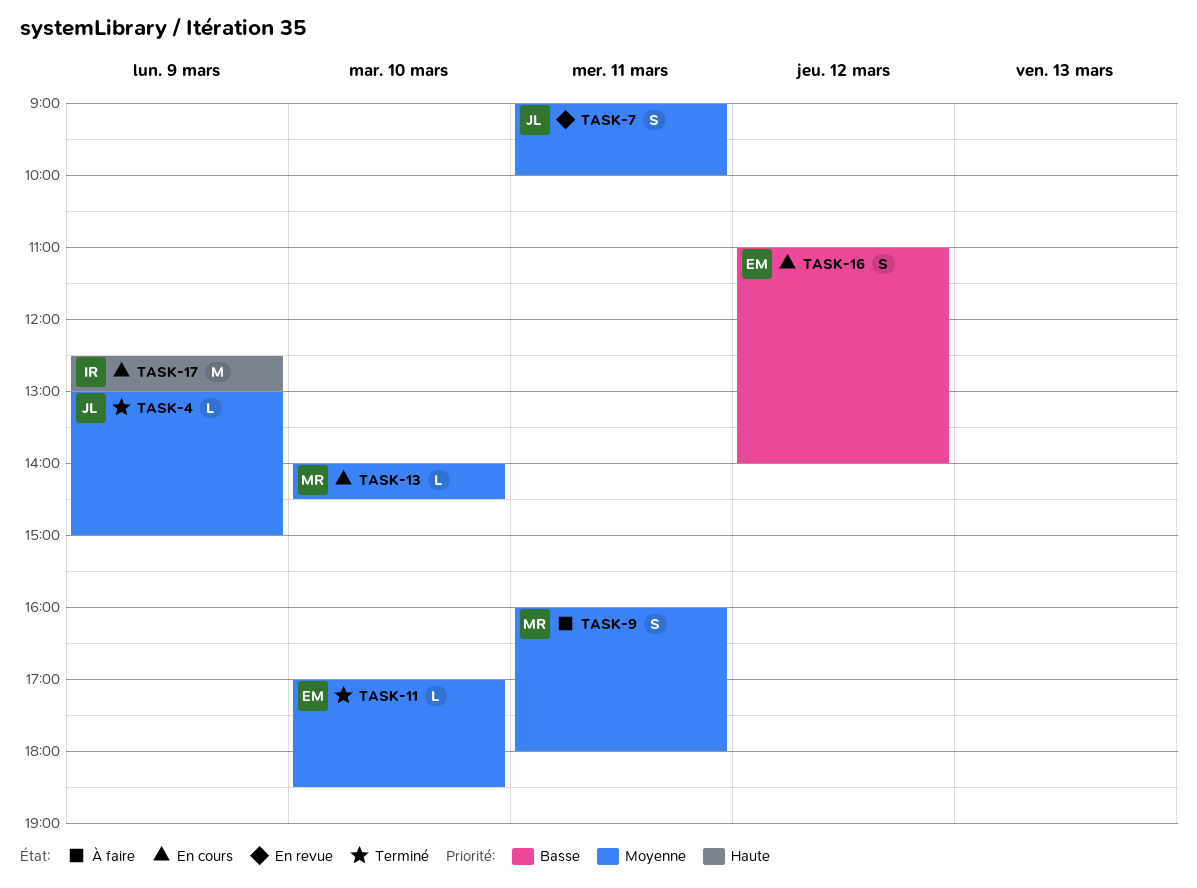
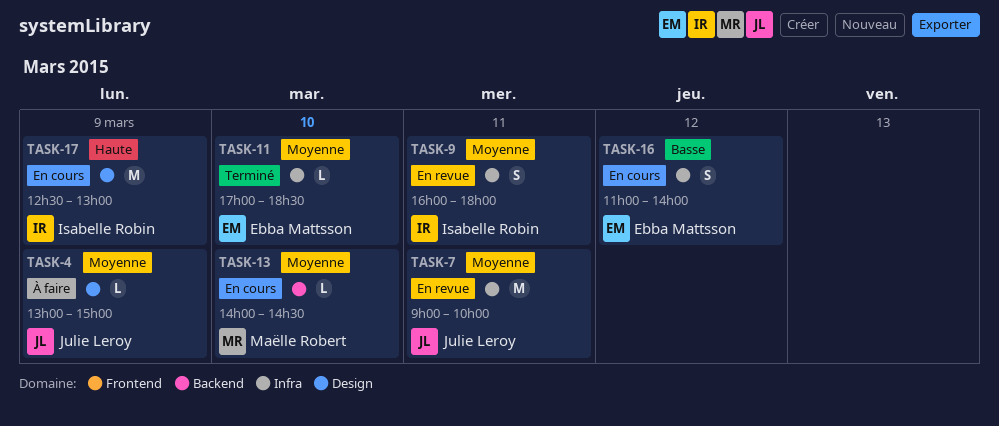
TASK-4, status: Terminé -> À faire
TASK-7, estimate: S -> M
TASK-9, status: À faire -> En revue
TASK-9, owner: Maëlle Robert -> Isabelle Robin

